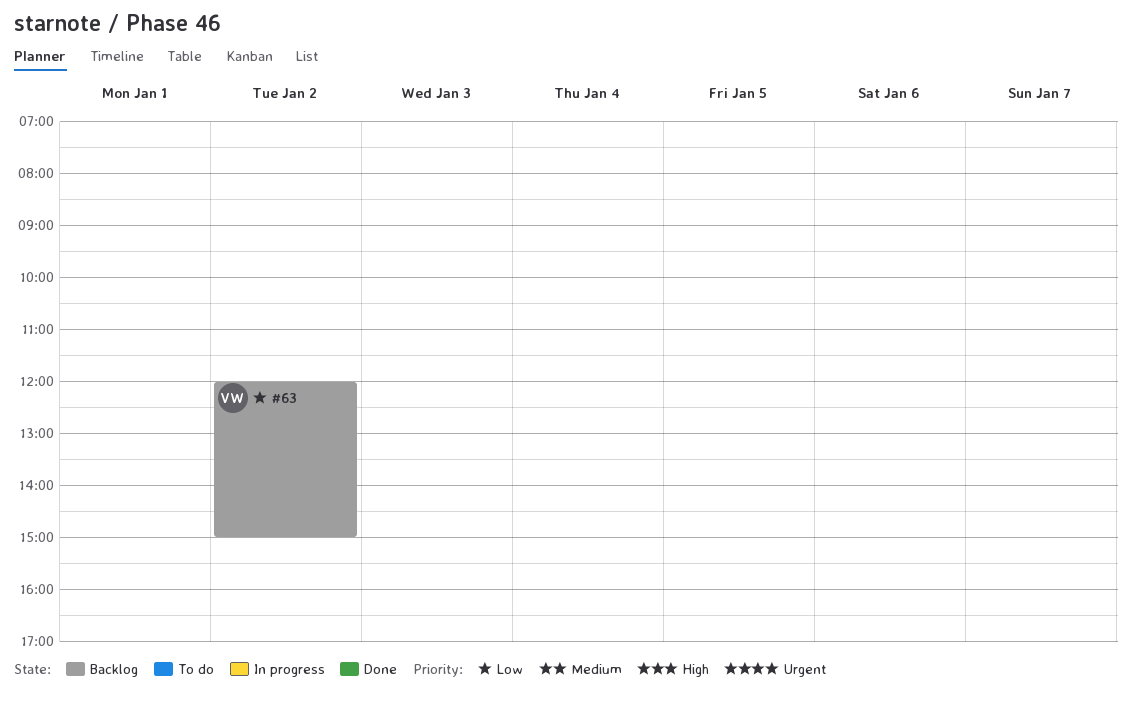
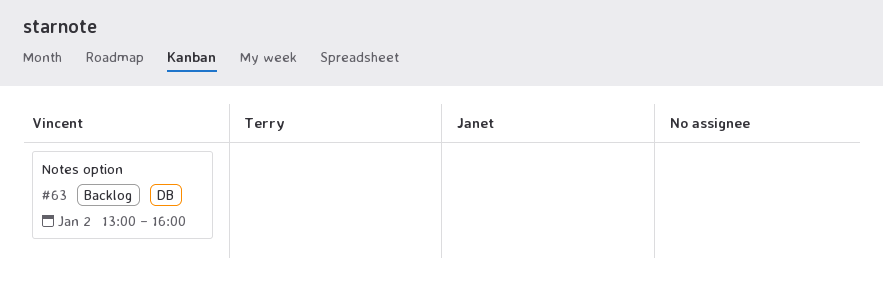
#63, begins: 12:00 -> 13:00
#63, ends: 15:00 -> 16:00

